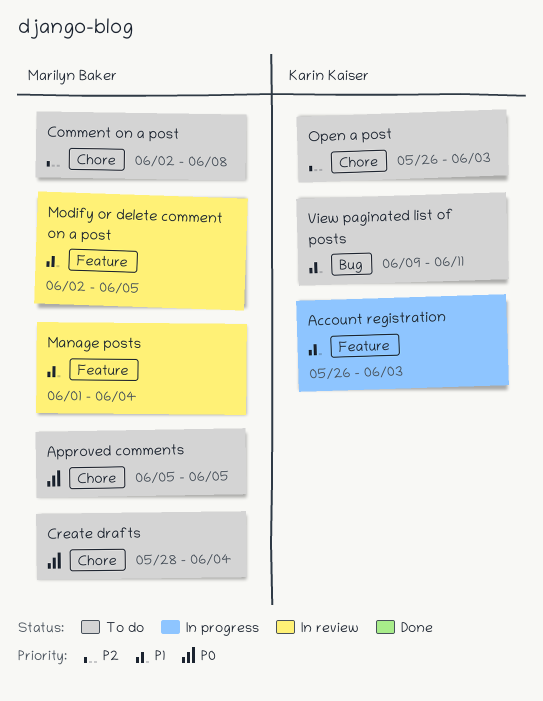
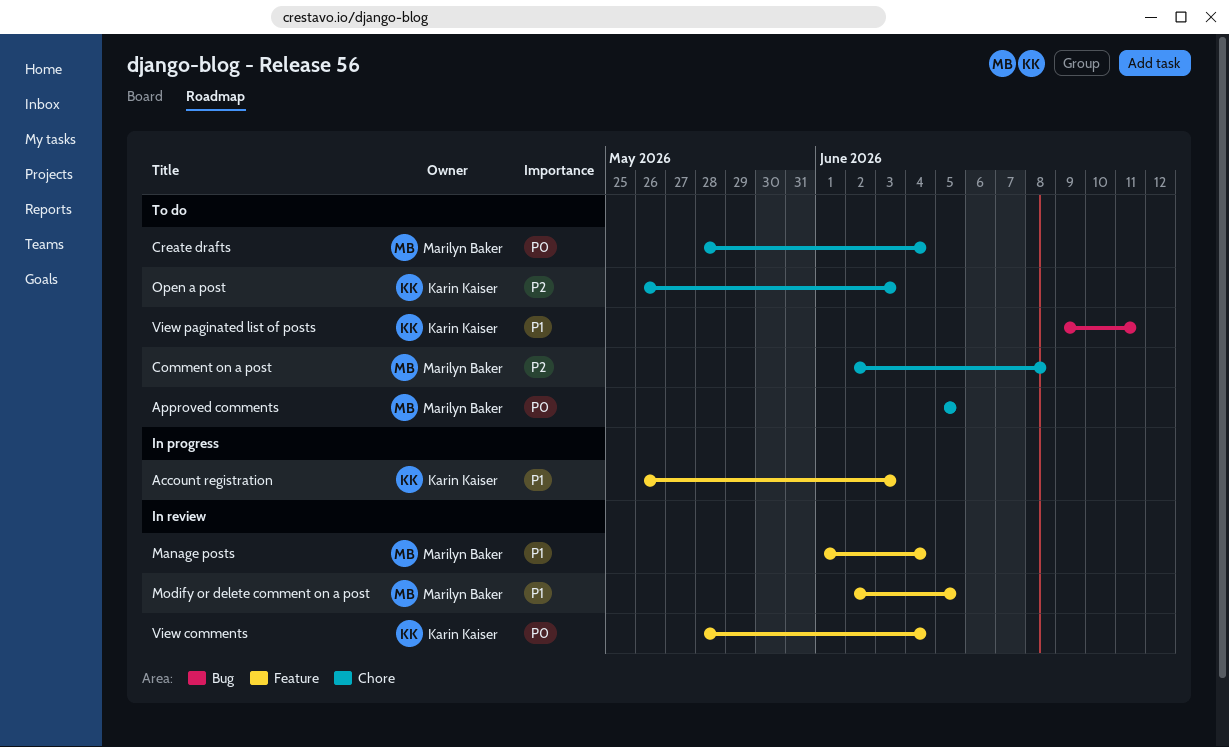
View comments: none -> present

